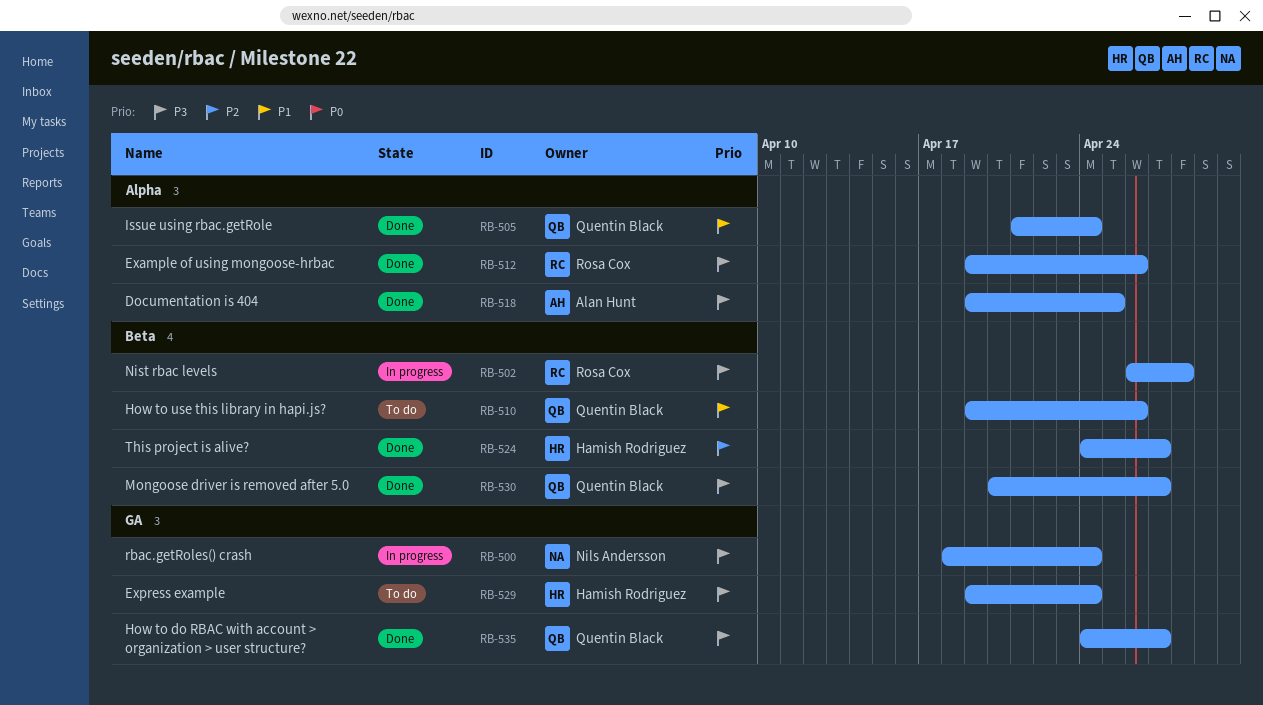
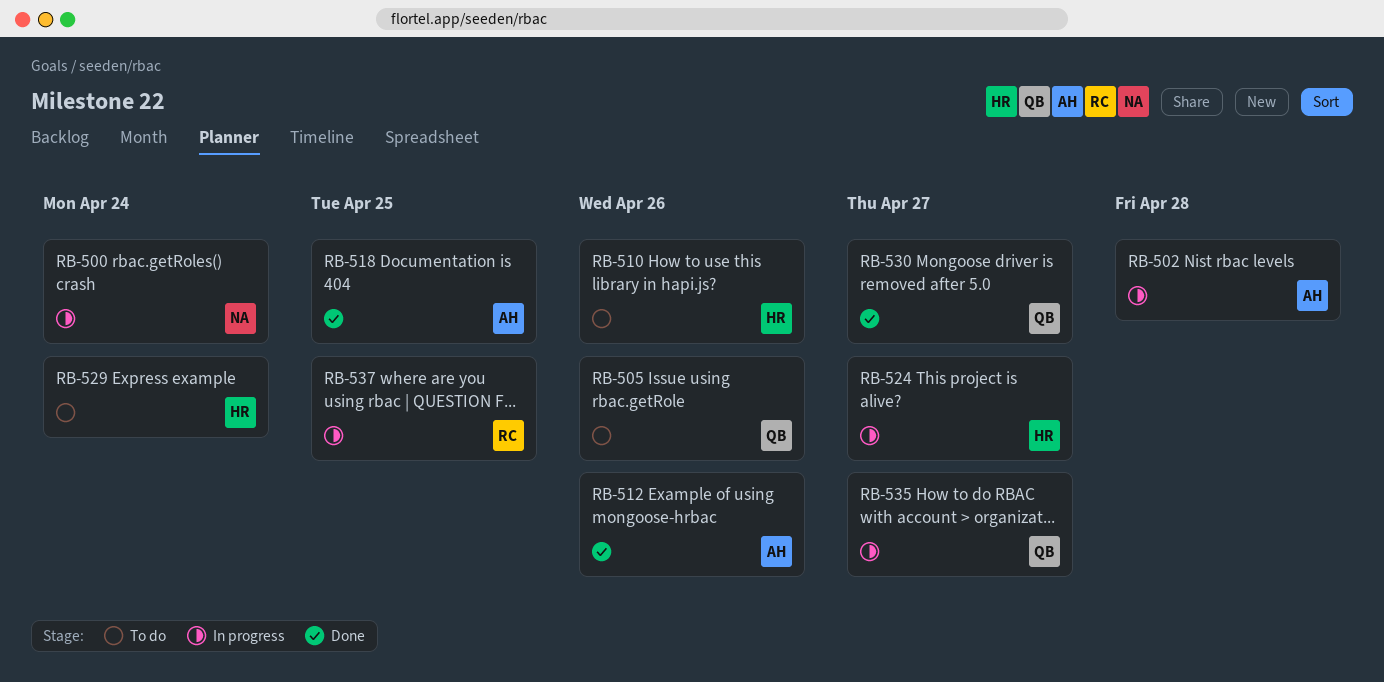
RB-502, owner: Rosa Cox -> Alan Hunt
RB-505, status: Done -> To do
RB-505, due: Apr 24 -> Apr 26
RB-510, owner: Quentin Black -> Hamish Rodriguez
RB-512, owner: Rosa Cox -> Alan Hunt
RB-524, status: Done -> In progress
RB-535, status: Done -> In progress
RB-537: none -> present

